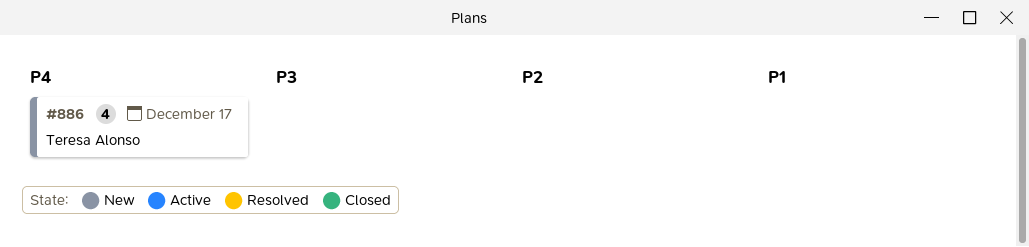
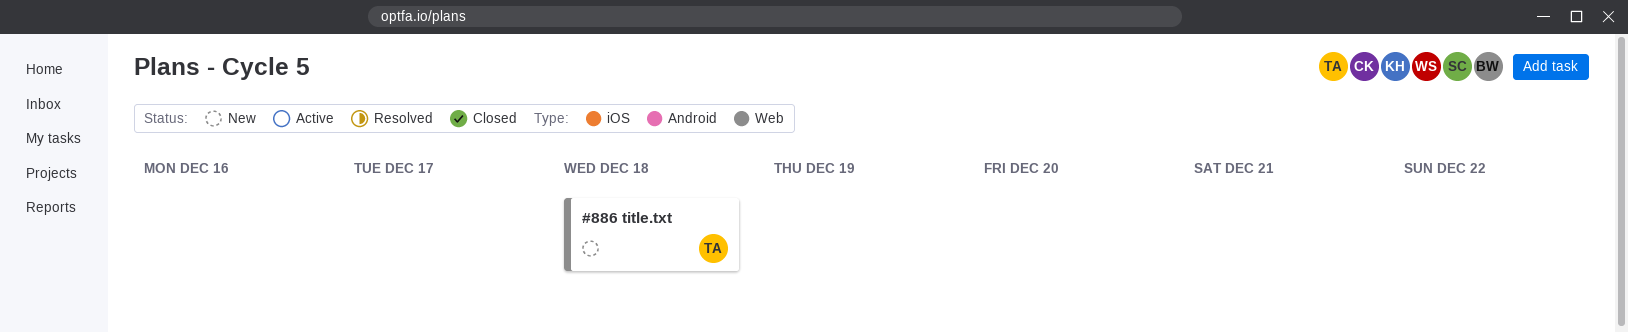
#886, due: Dec 17 -> Dec 18

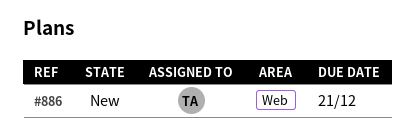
#886, due: Dec 18 -> Dec 21

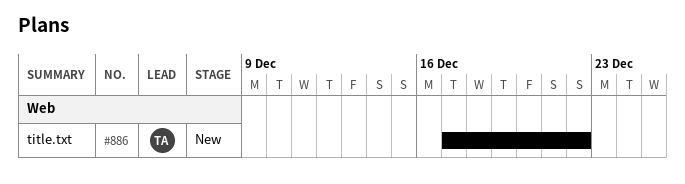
#886, due: Dec 21 -> Dec 22

